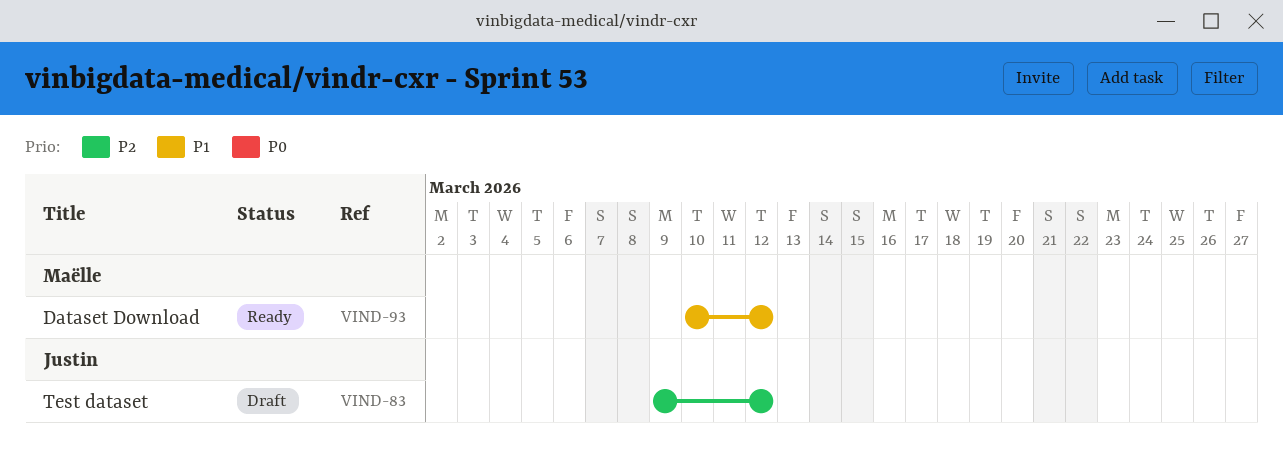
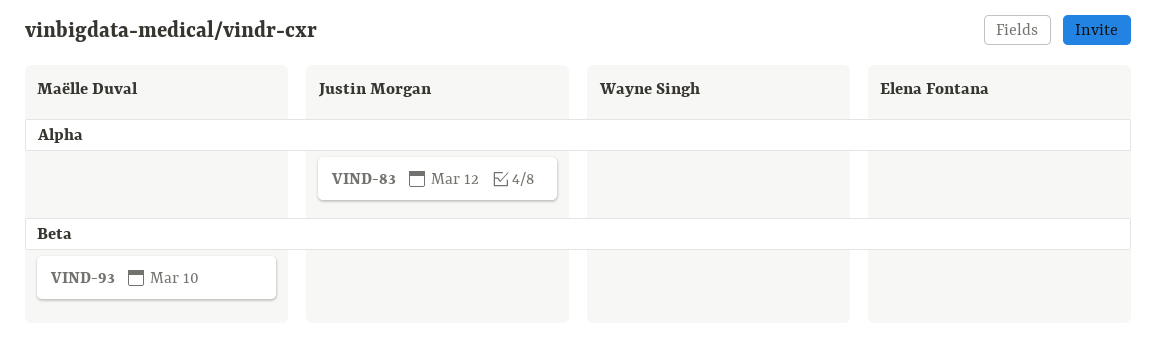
VIND-93, due: Mar 12 -> Mar 10

